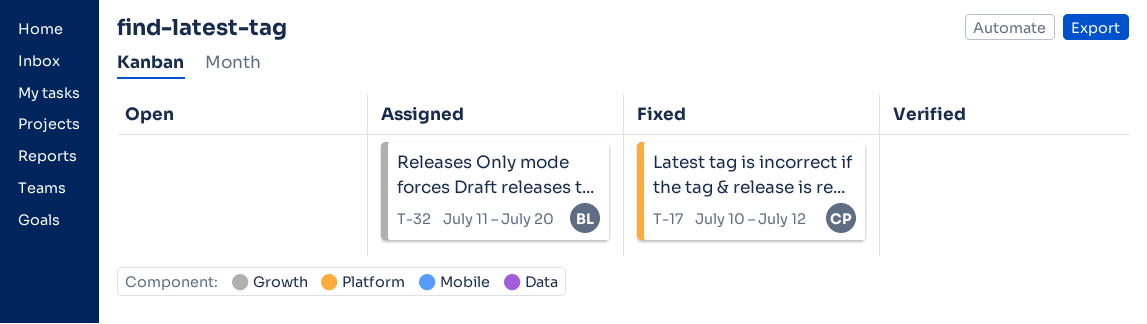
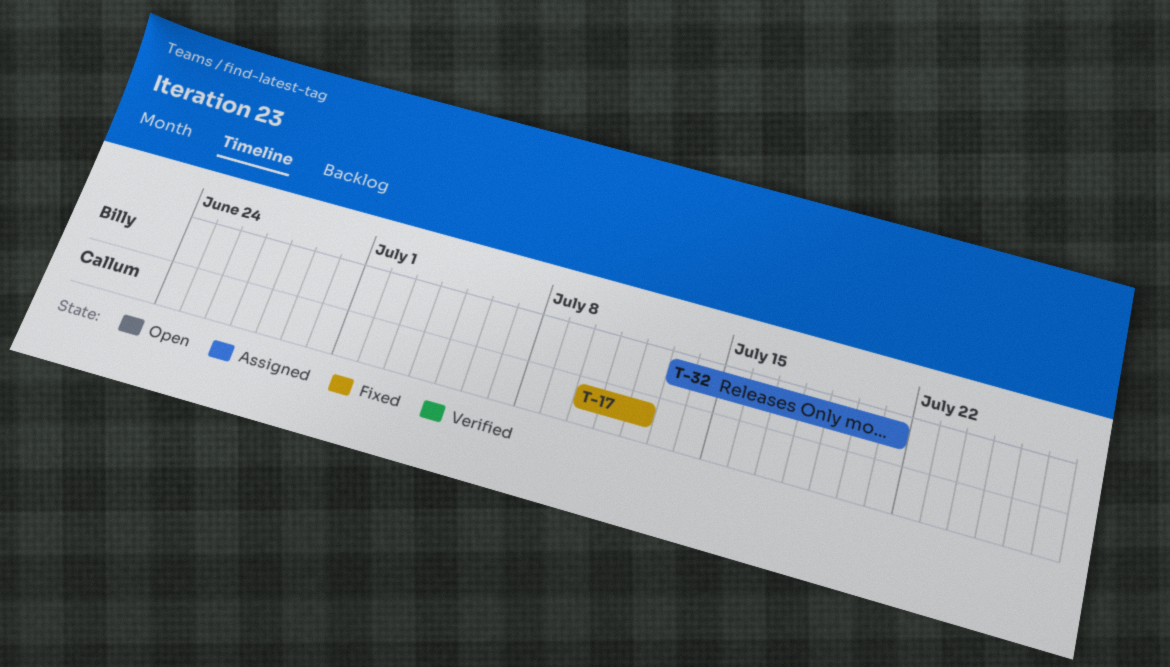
T-32, start: Jul 11 -> Jul 13
T-32, due: Jul 20 -> Jul 21

